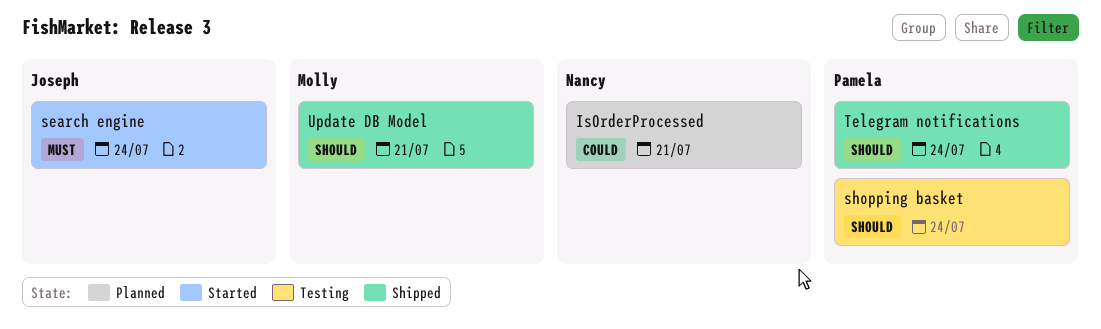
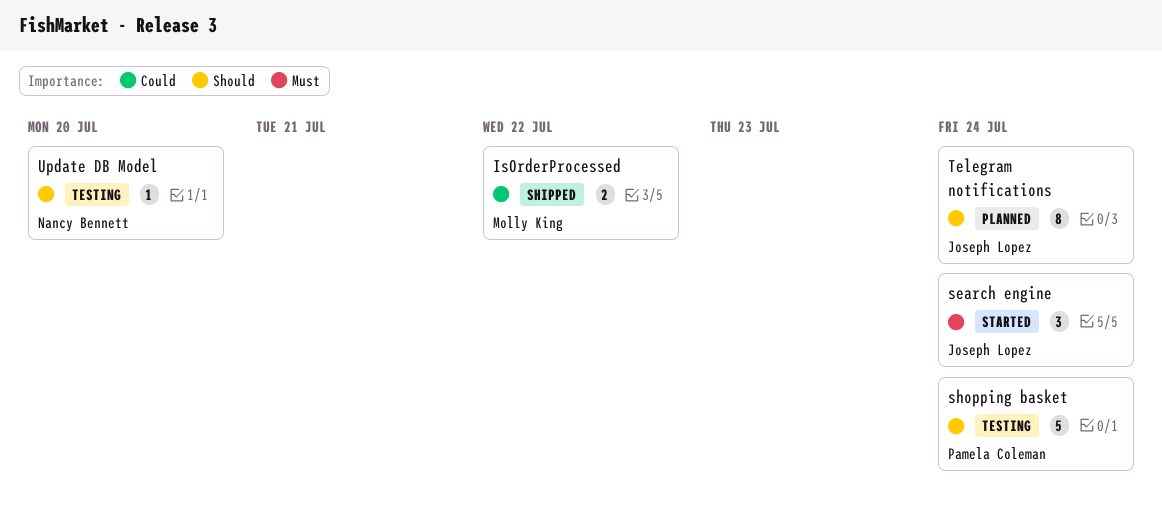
IsOrderProcessed, status: Planned -> Shipped
IsOrderProcessed, owner: Nancy Bennett -> Molly King
IsOrderProcessed, due: Jul 21 -> Jul 22
Telegram notifications, status: Shipped -> Planned
Telegram notifications, owner: Pamela Coleman -> Joseph Lopez
Update DB Model, status: Shipped -> Testing
Update DB Model, owner: Molly King -> Nancy Bennett
Update DB Model, due: Jul 21 -> Jul 20

